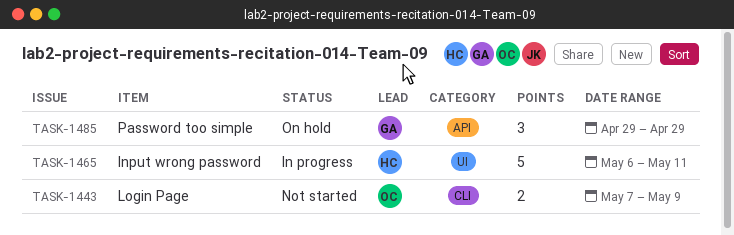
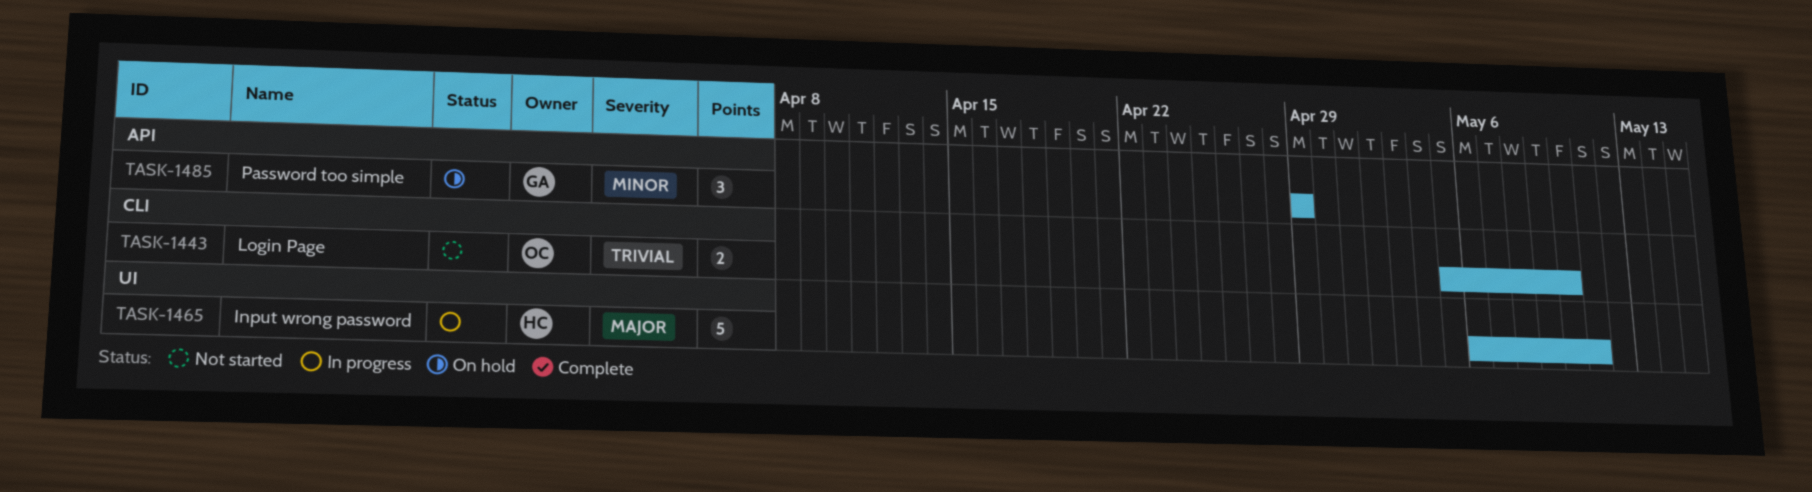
TASK-1443, start: May 7 -> May 5
TASK-1443, due: May 9 -> May 10

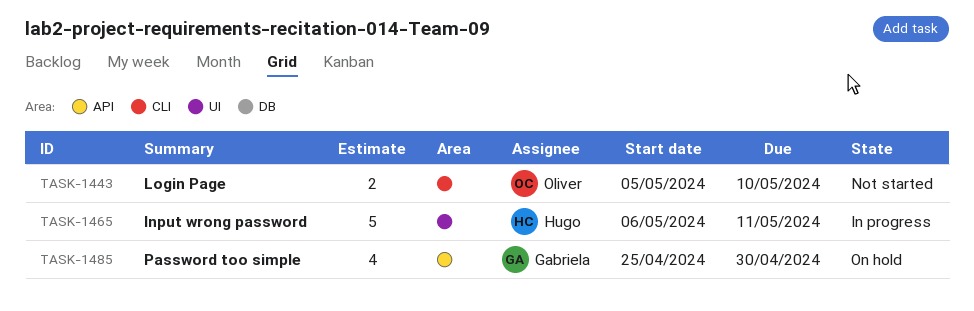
TASK-1485, estimate: 3 -> 4
TASK-1485, start: Apr 29 -> Apr 25
TASK-1485, due: Apr 29 -> Apr 30

